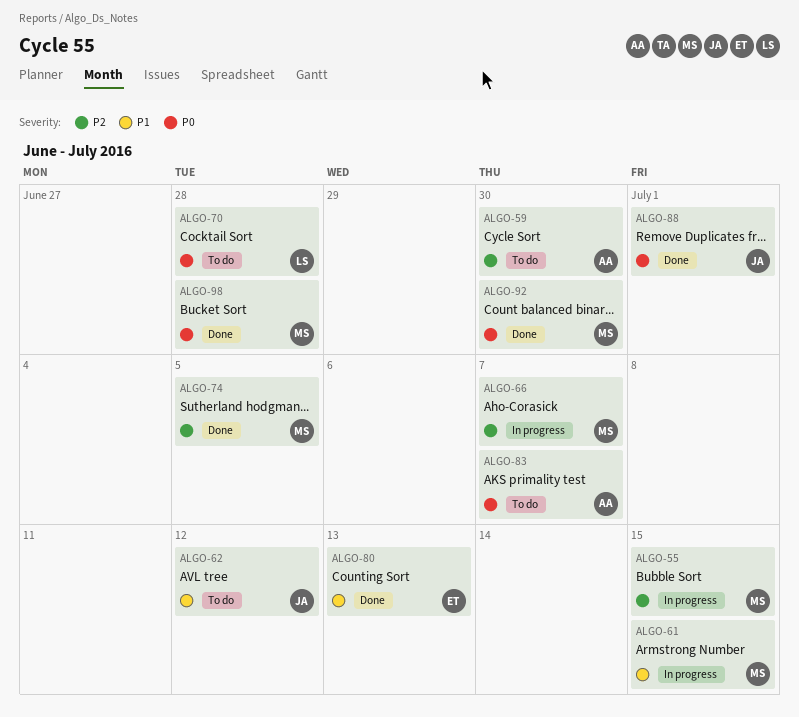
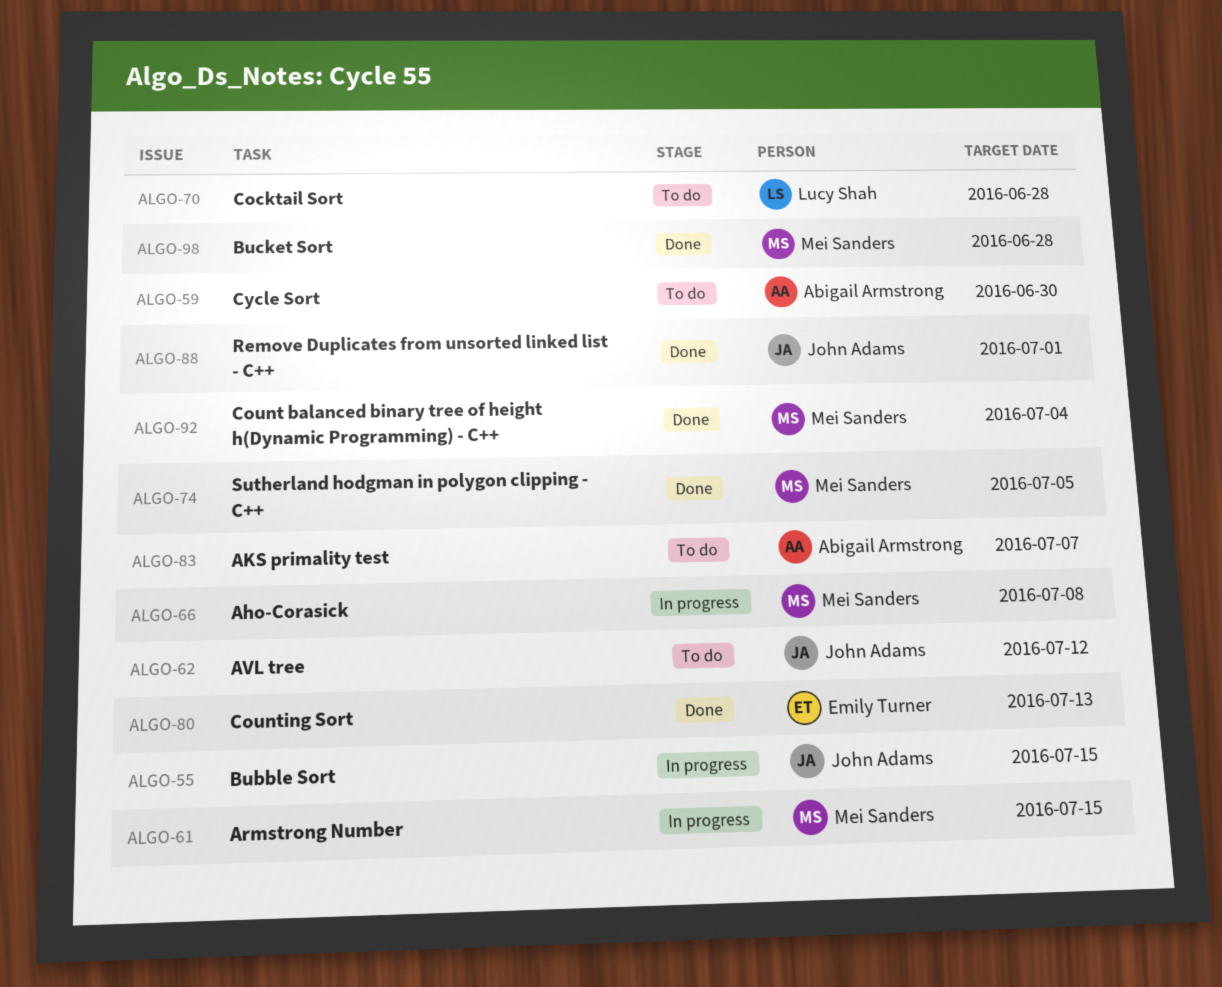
ALGO-55, owner: Mei Sanders -> John Adams
ALGO-66, due: Jul 7 -> Jul 8
ALGO-92, due: Jun 30 -> Jul 4

